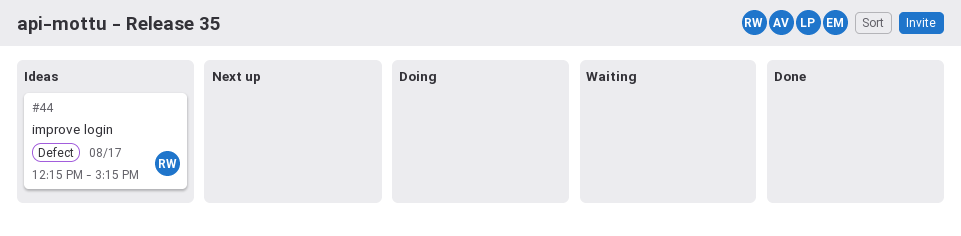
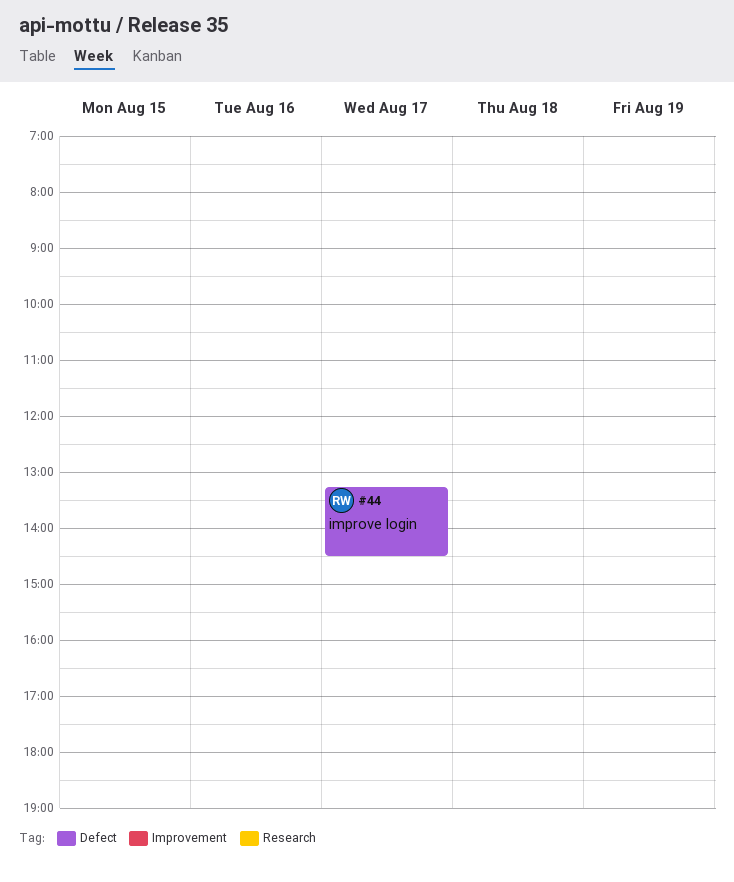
#44, begins: 12:15 -> 13:15
#44, ends: 15:15 -> 14:30

